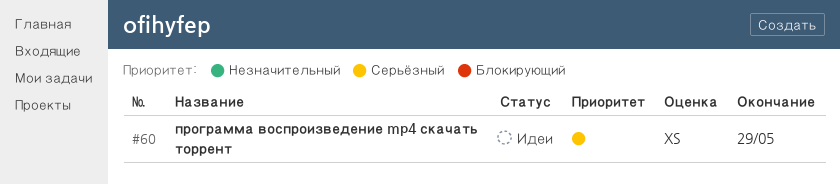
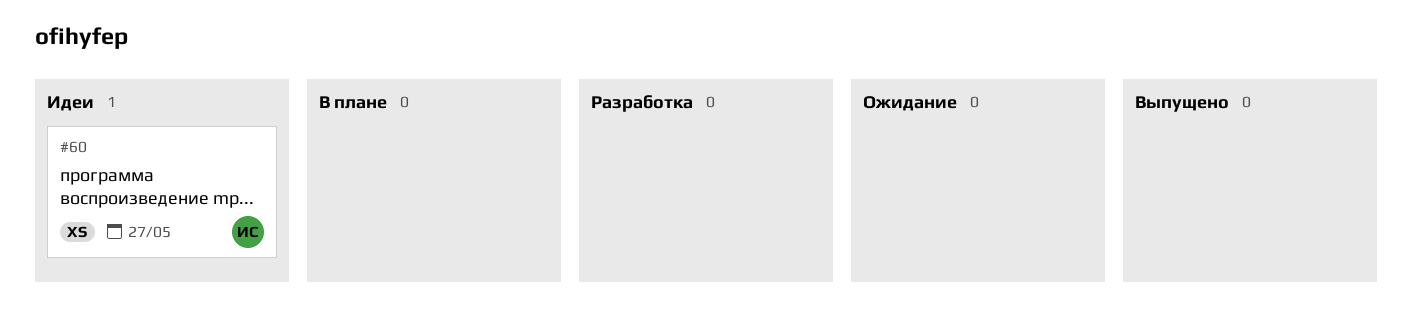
#60, due: May 29 -> May 27

